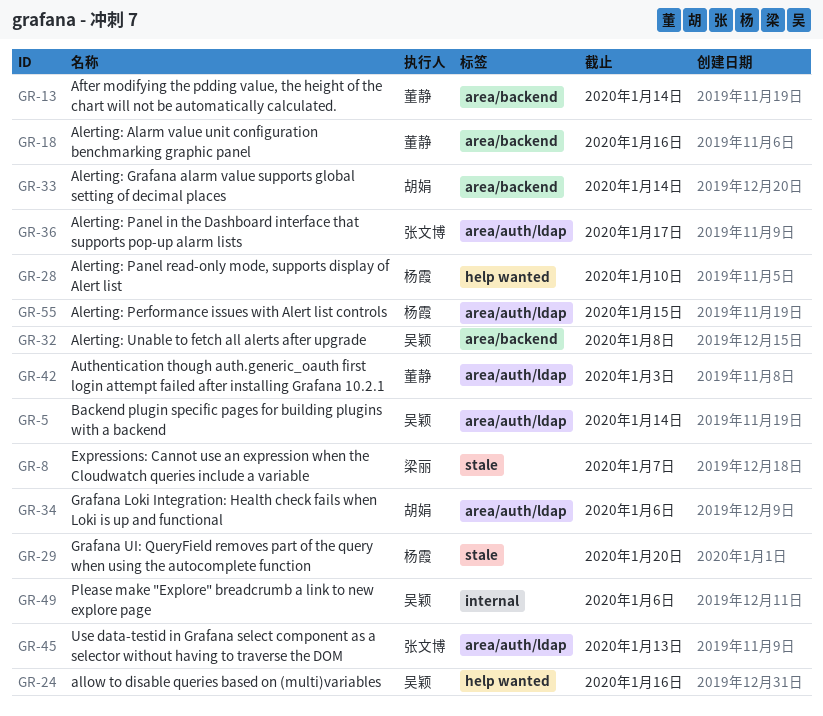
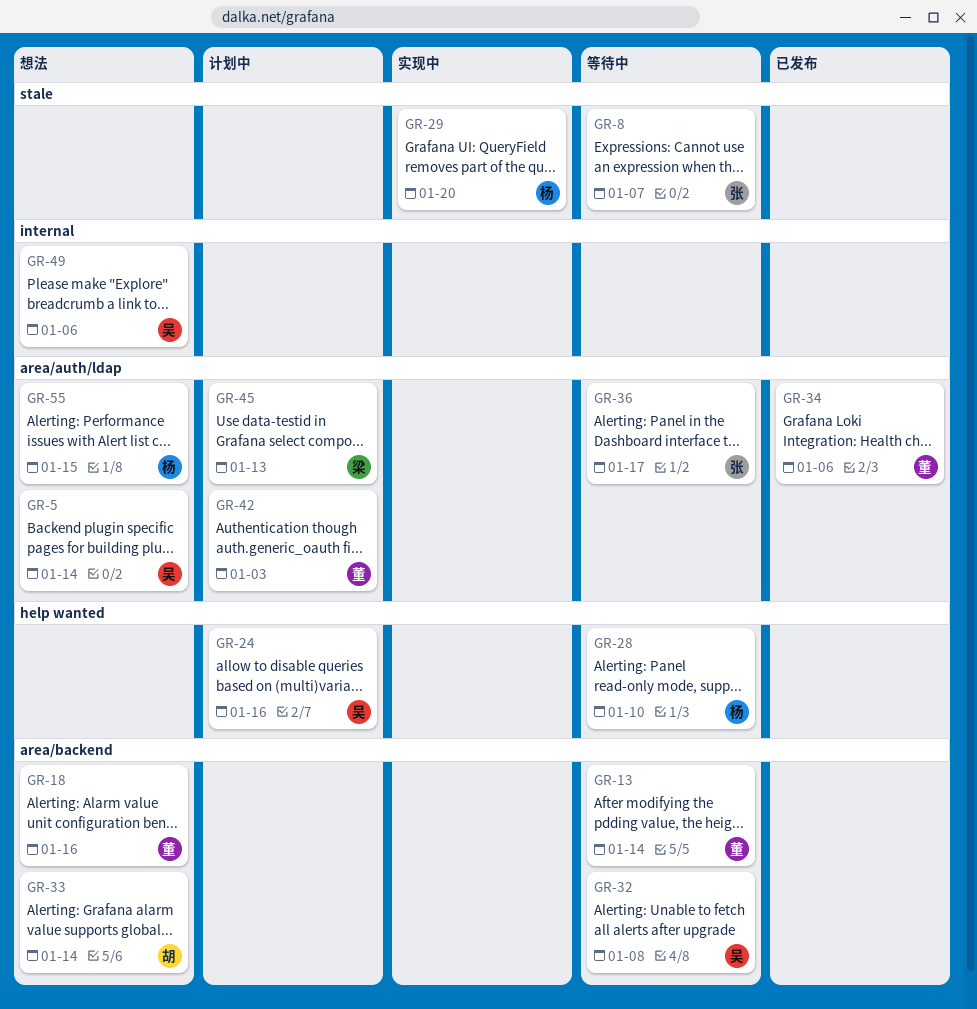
GR-8, owner: 梁丽 -> 张文博
GR-34, owner: 胡娟 -> 董静
GR-45, owner: 张文博 -> 梁丽

